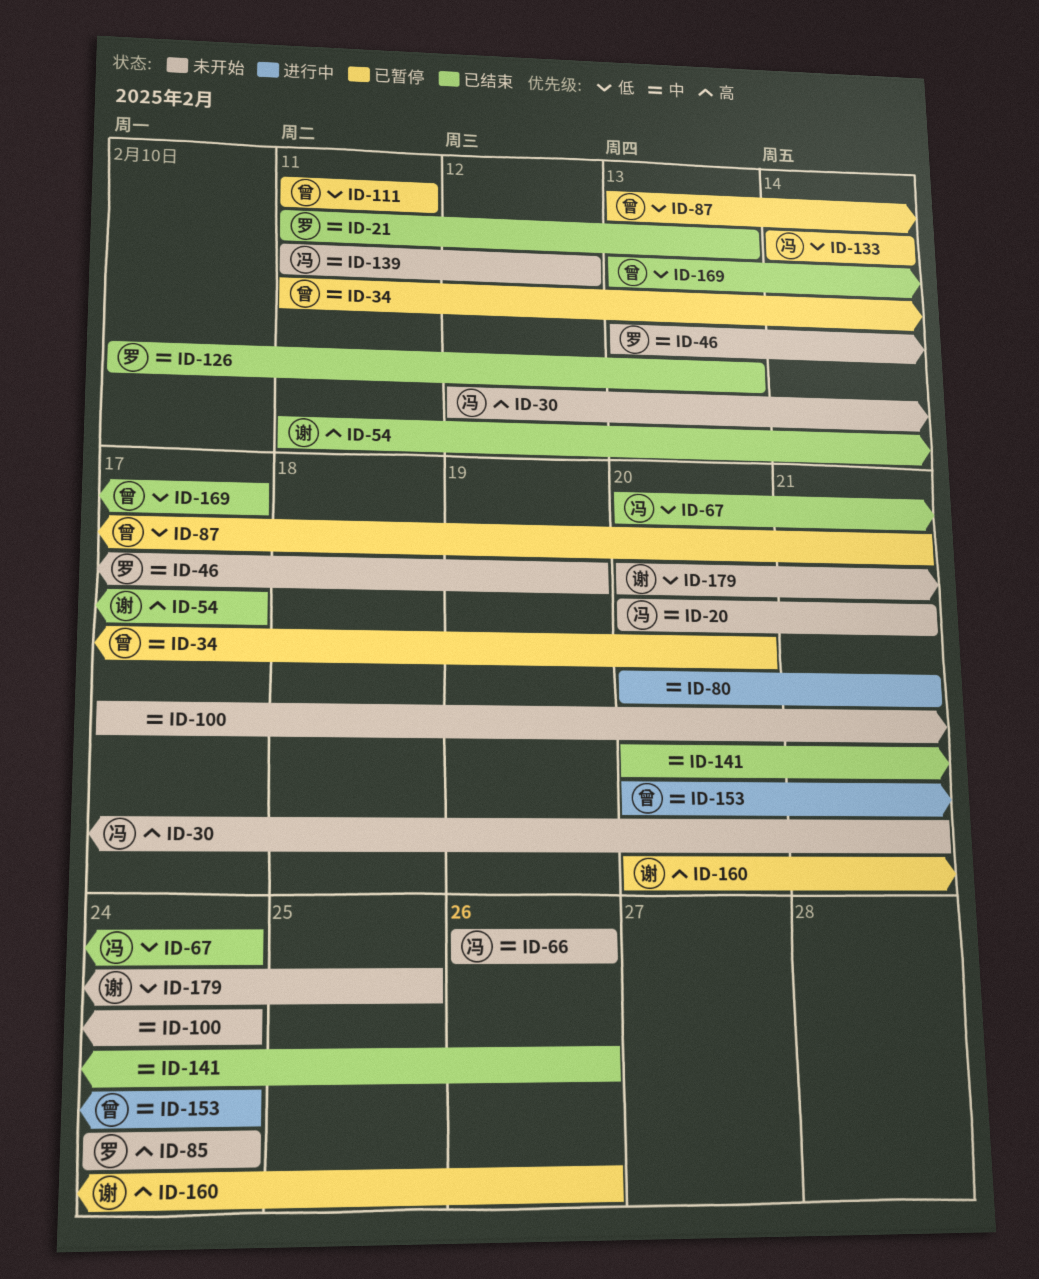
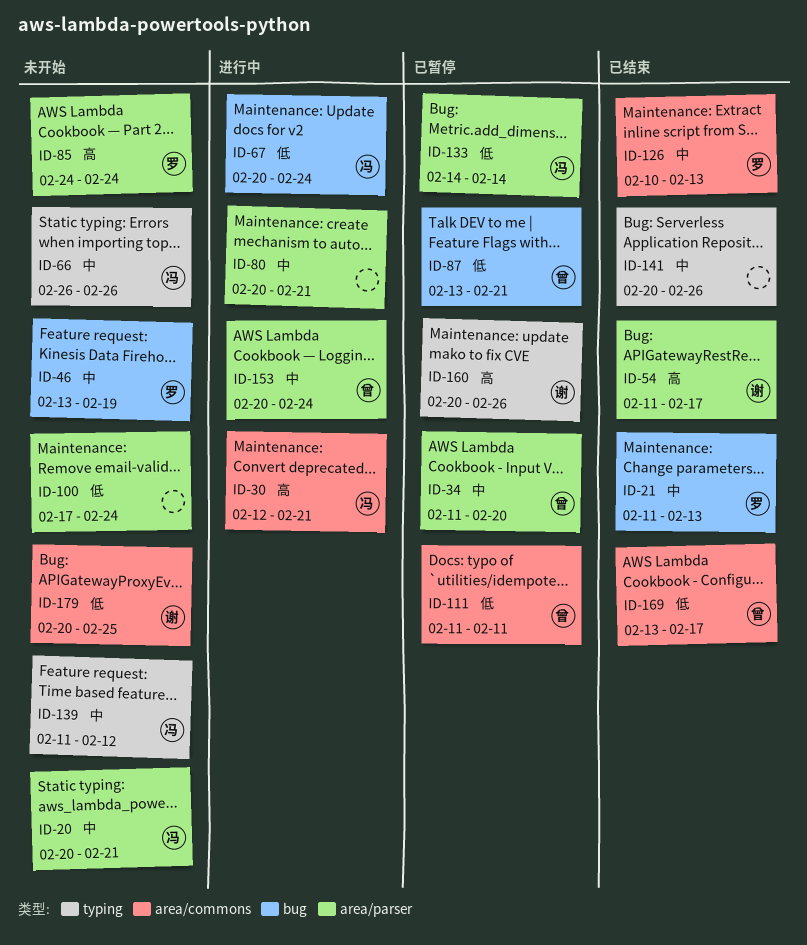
ID-30, status: 未开始 -> 进行中
ID-67, status: 已结束 -> 进行中
ID-100, priority: 中 -> 低

